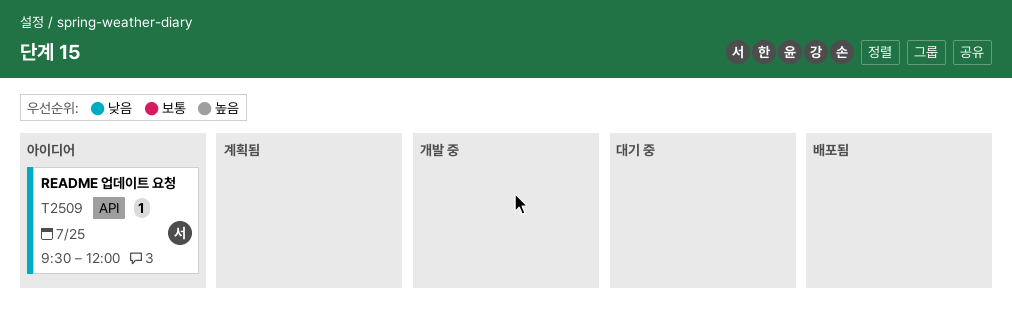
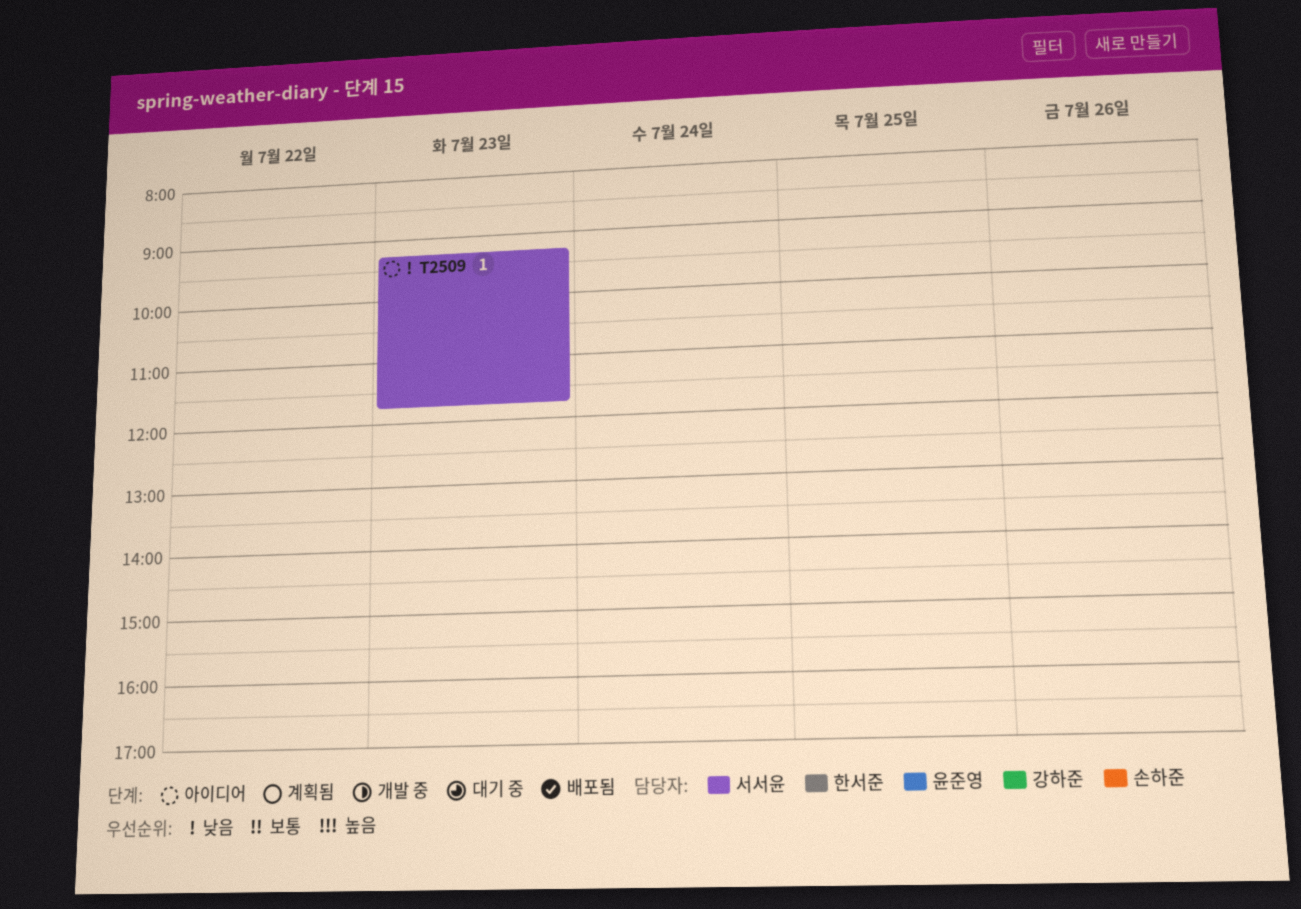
T2509, day: Jul 25 -> Jul 23
T2509, begins: 09:30 -> 09:15
T2509, ends: 12:00 -> 11:45

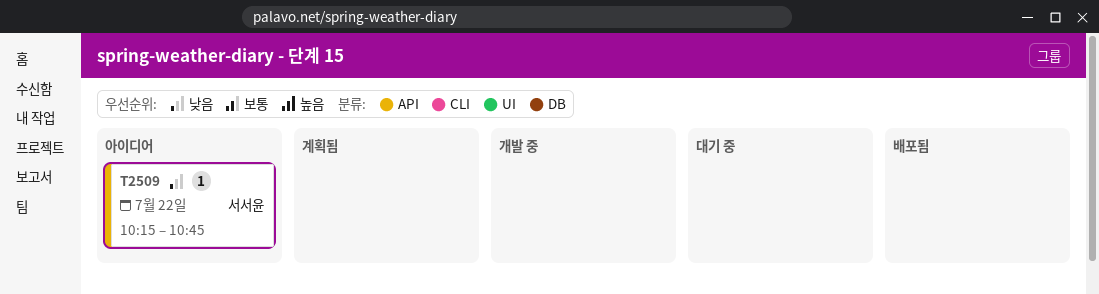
T2509, day: Jul 23 -> Jul 22
T2509, begins: 09:15 -> 10:15
T2509, ends: 11:45 -> 10:45

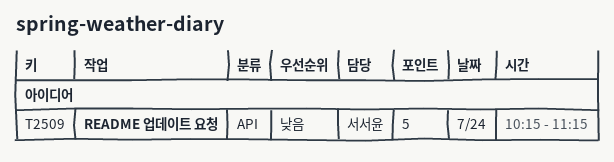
T2509, estimate: 1 -> 5
T2509, day: Jul 22 -> Jul 24
T2509, ends: 10:45 -> 11:15

